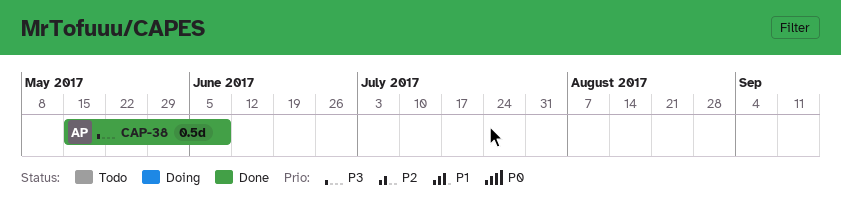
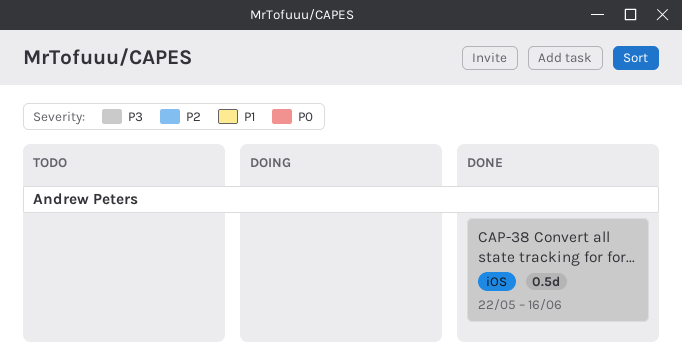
CAP-38, start: May 15 -> May 22
CAP-38, due: Jun 9 -> Jun 16

